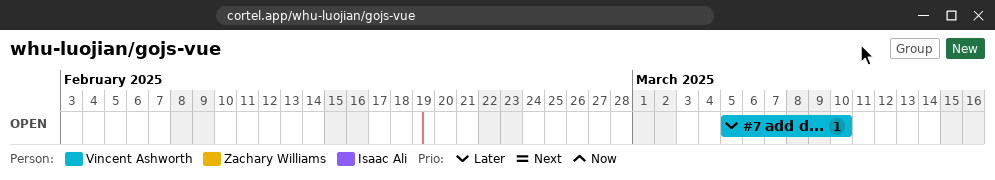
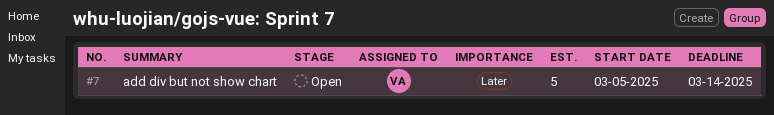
#7, estimate: 1 -> 5
#7, due: Mar 10 -> Mar 14

